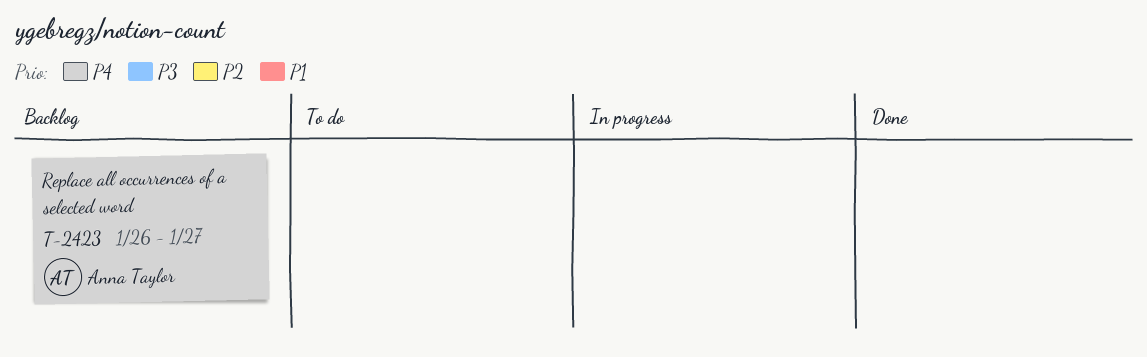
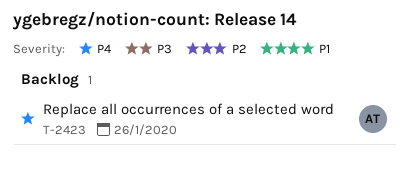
T-2423, due: Jan 27 -> Jan 26

